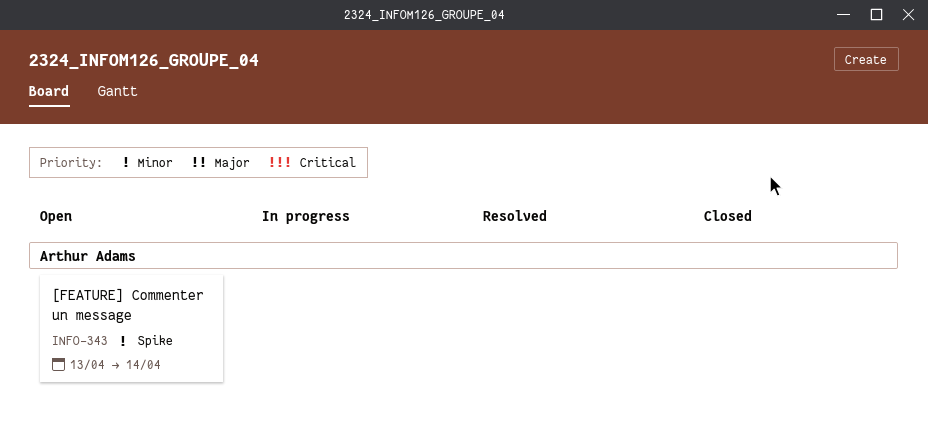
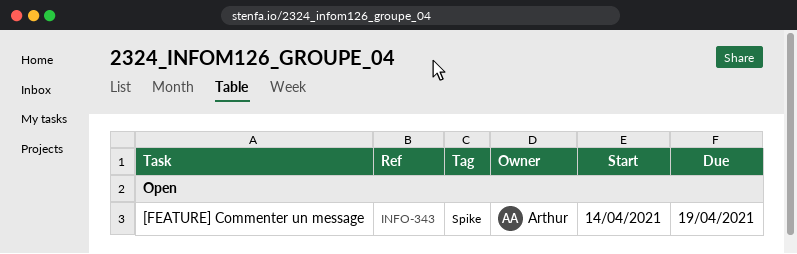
INFO-343, start: Apr 13 -> Apr 14
INFO-343, due: Apr 14 -> Apr 19

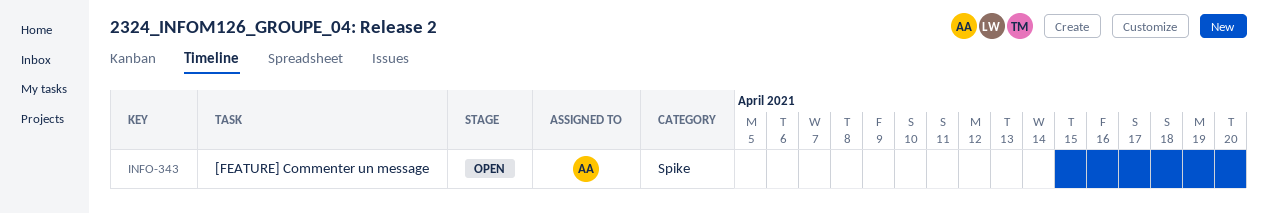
INFO-343, start: Apr 14 -> Apr 15
INFO-343, due: Apr 19 -> Apr 20

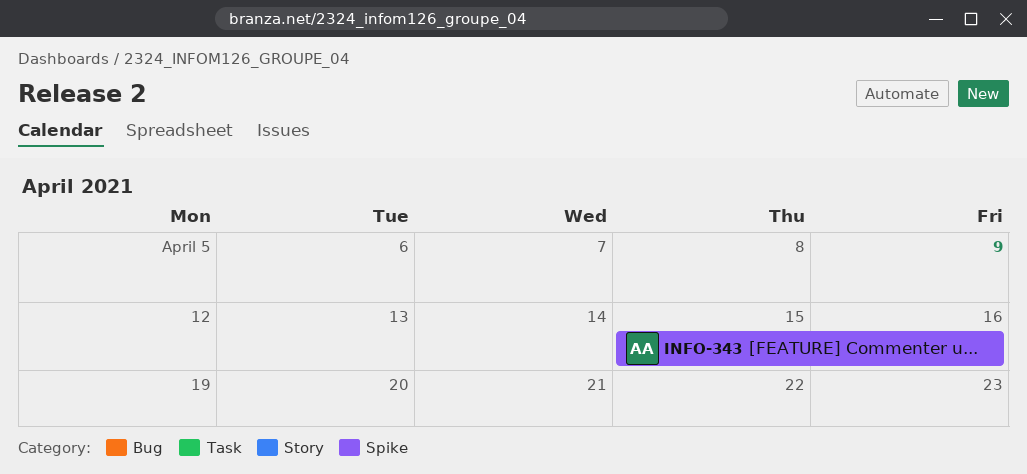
INFO-343, due: Apr 20 -> Apr 16

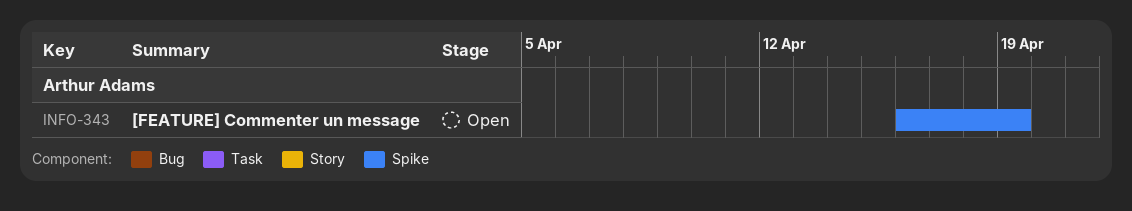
INFO-343, start: Apr 15 -> Apr 16
INFO-343, due: Apr 16 -> Apr 19

